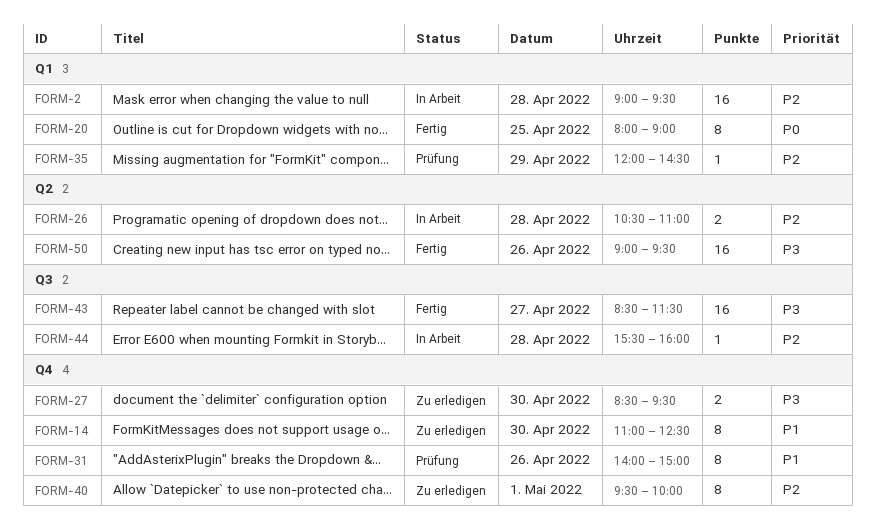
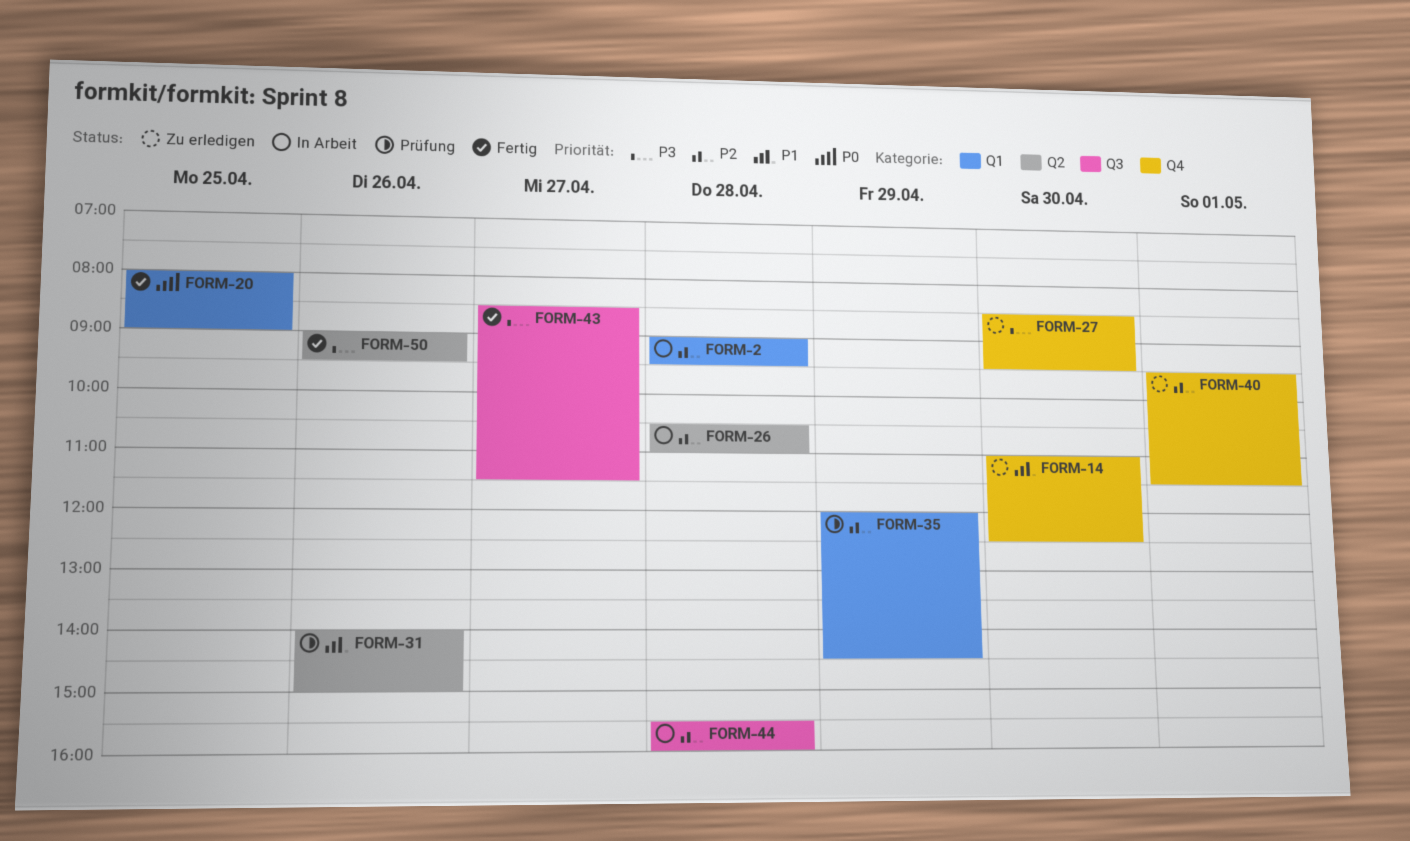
FORM-31, label: Q4 -> Q2
FORM-40, ends: 10:00 -> 11:30

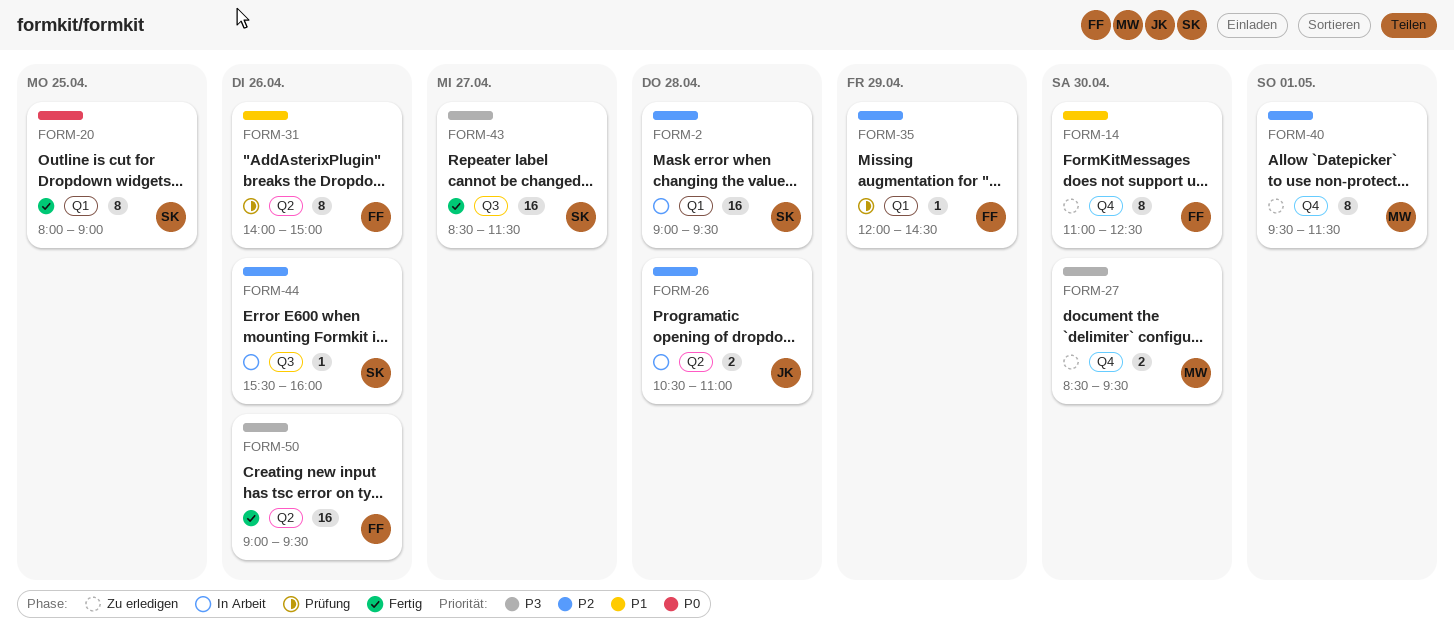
FORM-44, day: Apr 28 -> Apr 26

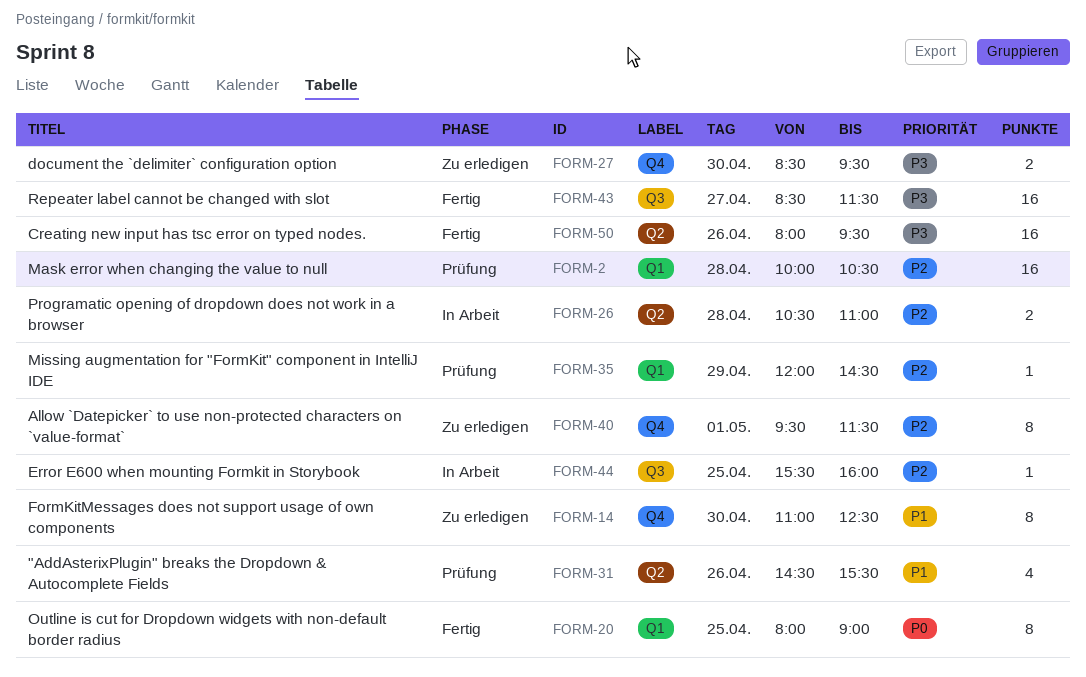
FORM-2, status: In Arbeit -> Prüfung
FORM-2, begins: 09:00 -> 10:00
FORM-2, ends: 09:30 -> 10:30
FORM-31, estimate: 8 -> 4
FORM-31, begins: 14:00 -> 14:30
FORM-31, ends: 15:00 -> 15:30
FORM-44, day: Apr 26 -> Apr 25
FORM-50, begins: 09:00 -> 08:00

